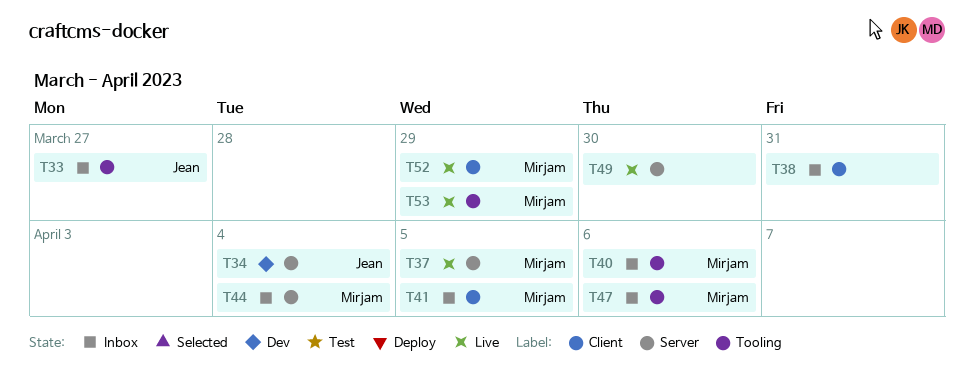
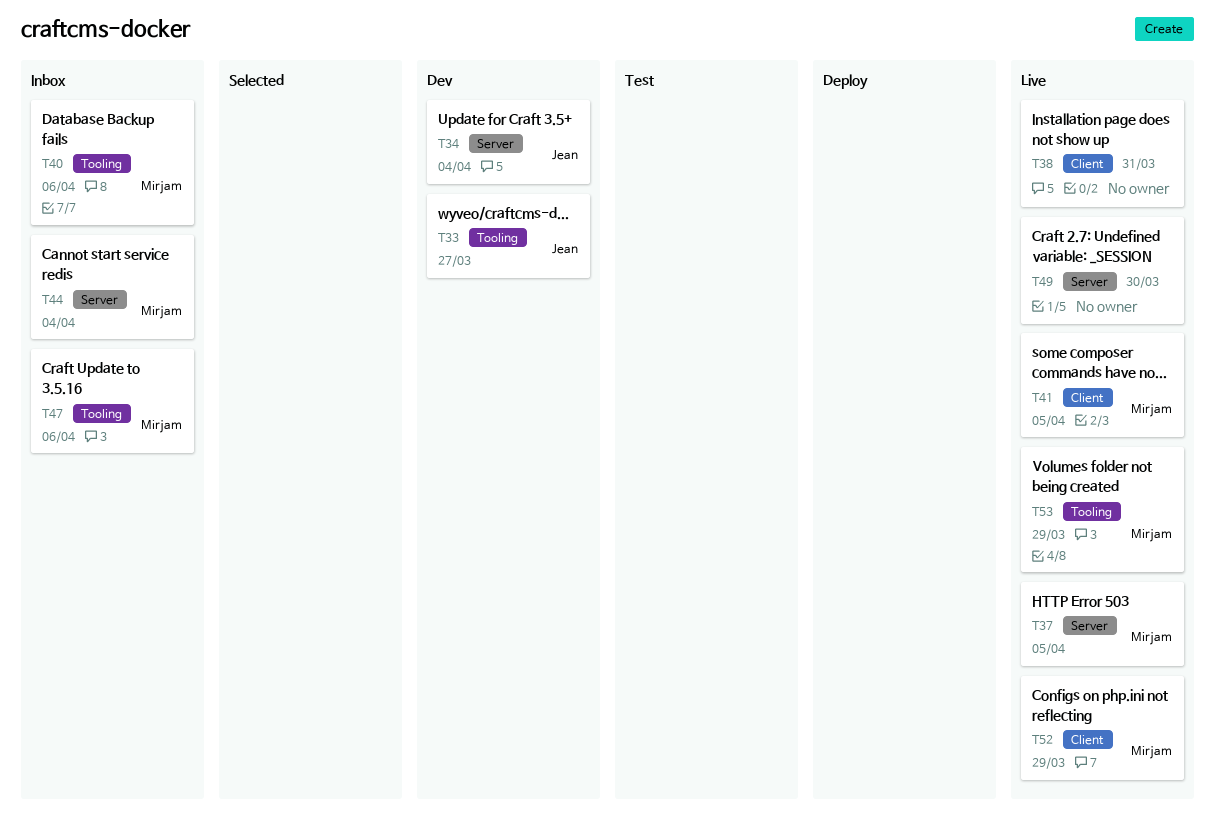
T33, status: Inbox -> Dev
T38, status: Inbox -> Live
T41, status: Inbox -> Live

